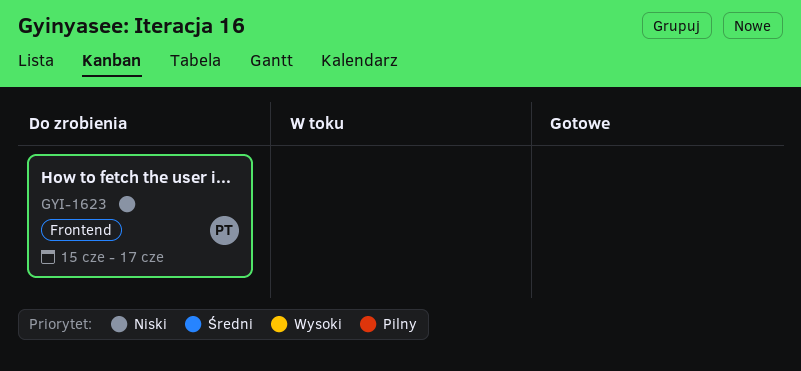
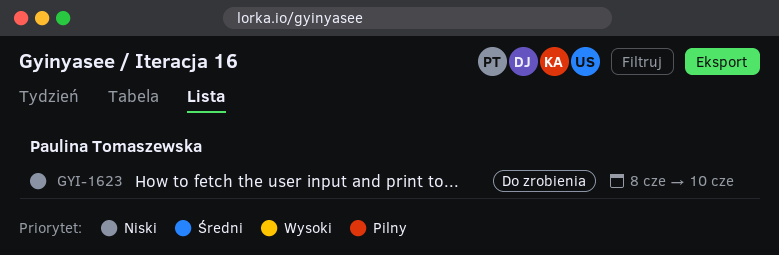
GYI-1623, start: Jun 15 -> Jun 8
GYI-1623, due: Jun 17 -> Jun 10

